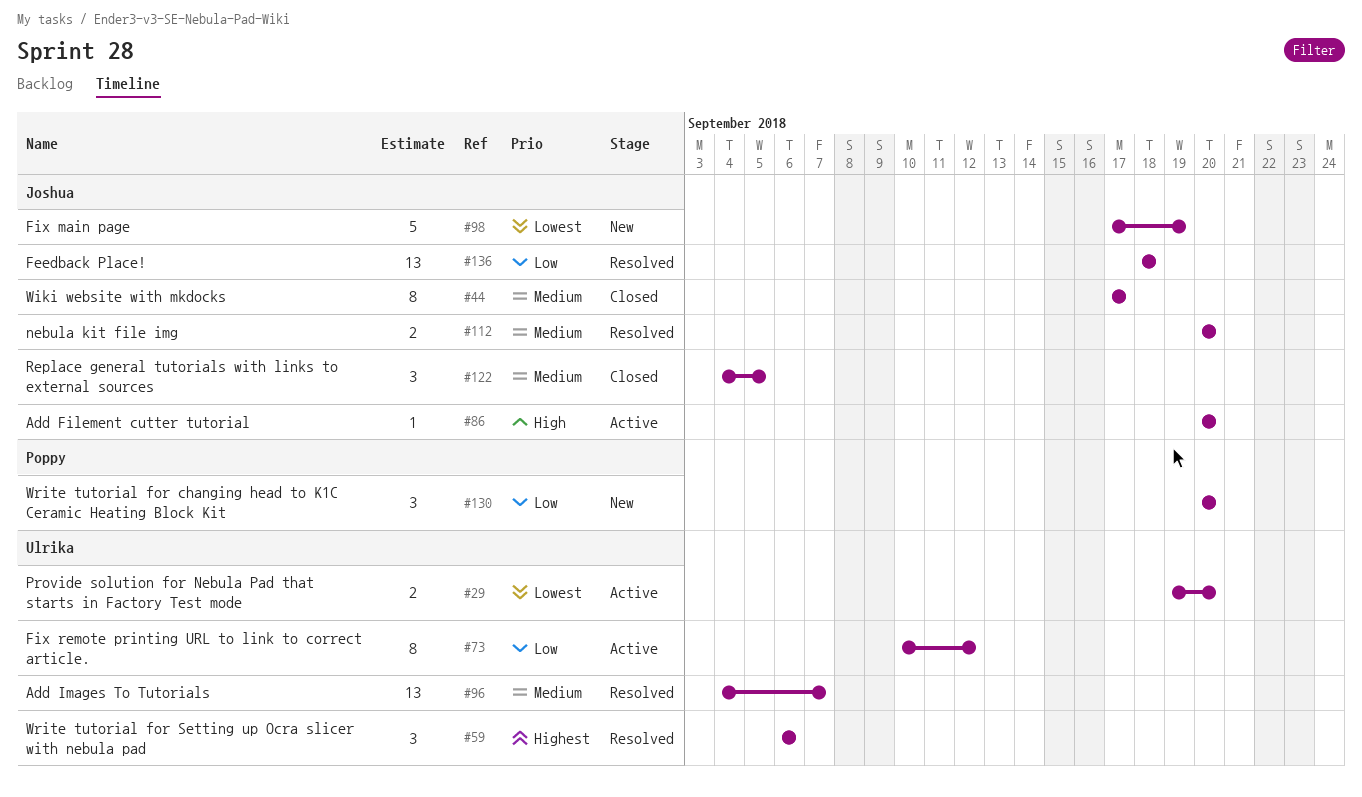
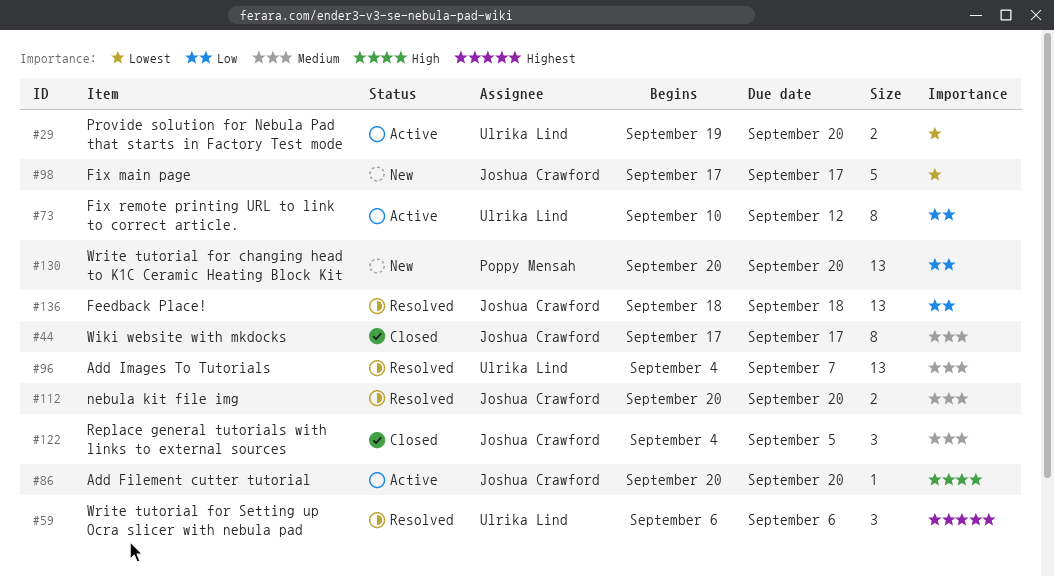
#98, due: Sep 19 -> Sep 17
#130, estimate: 3 -> 13

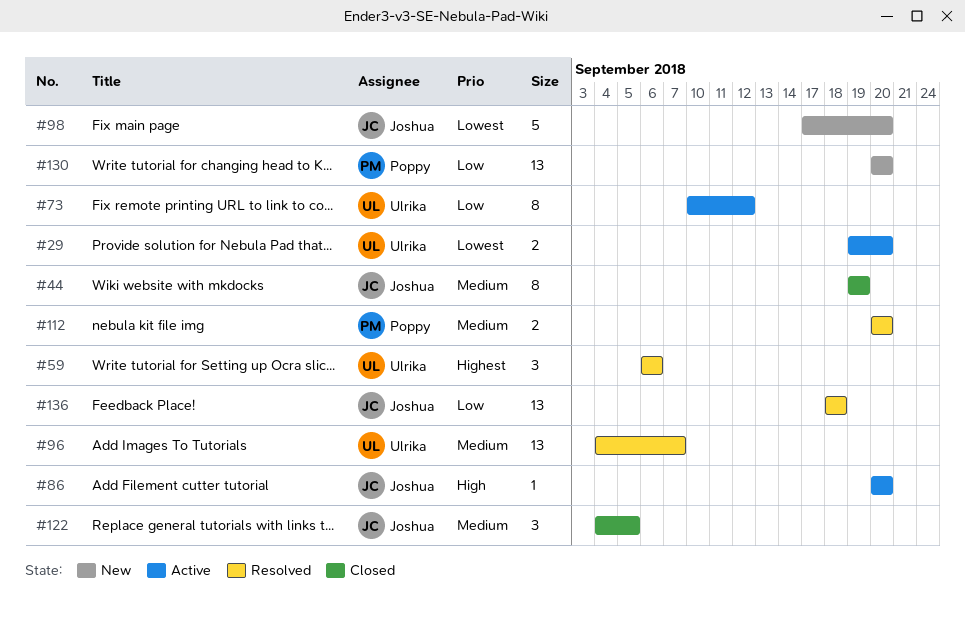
#44, start: Sep 17 -> Sep 19
#44, due: Sep 17 -> Sep 19
#98, due: Sep 17 -> Sep 20
#112, owner: Joshua Crawford -> Poppy Mensah

